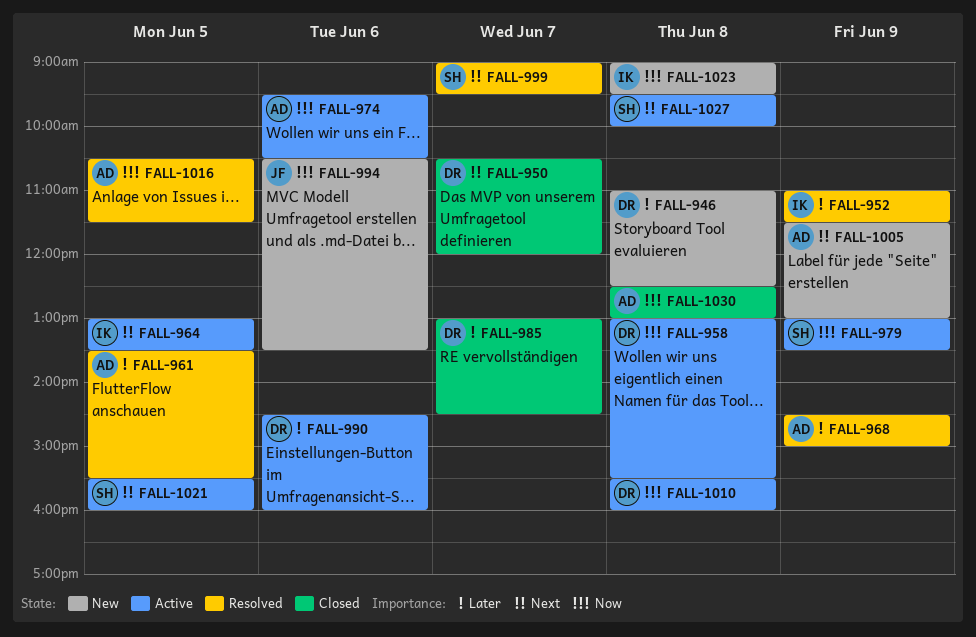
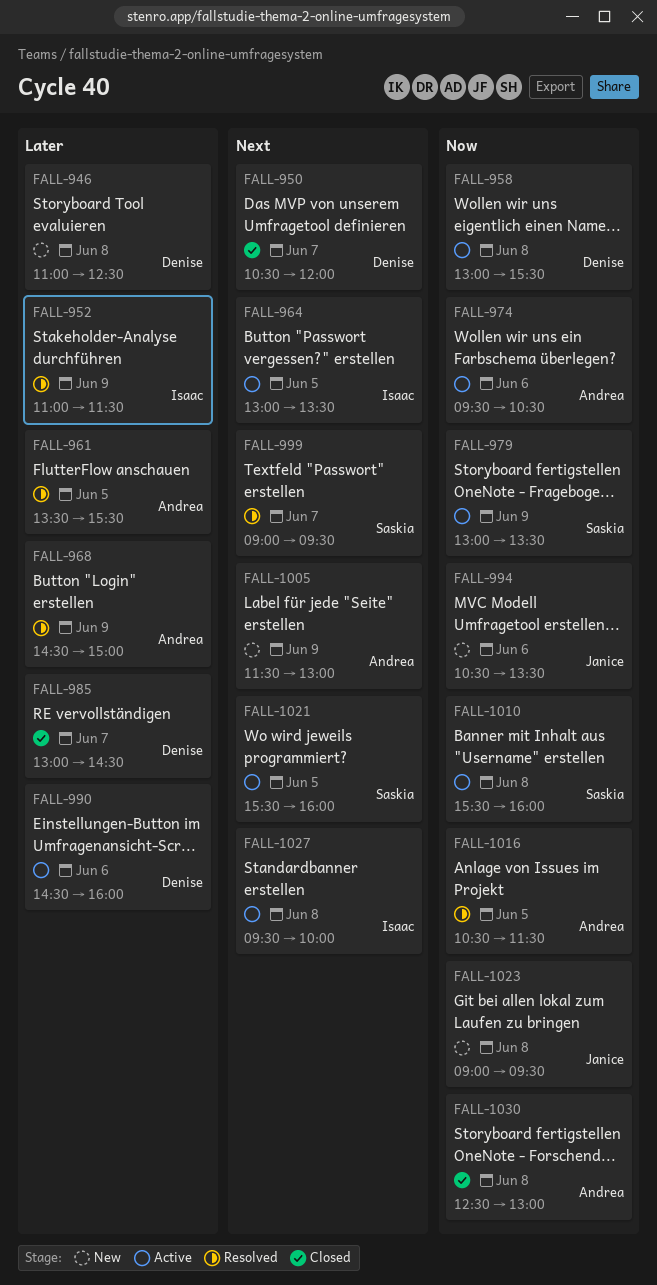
FALL-1010, owner: Denise -> Saskia
FALL-1023, owner: Isaac -> Janice
FALL-1027, owner: Saskia -> Isaac

